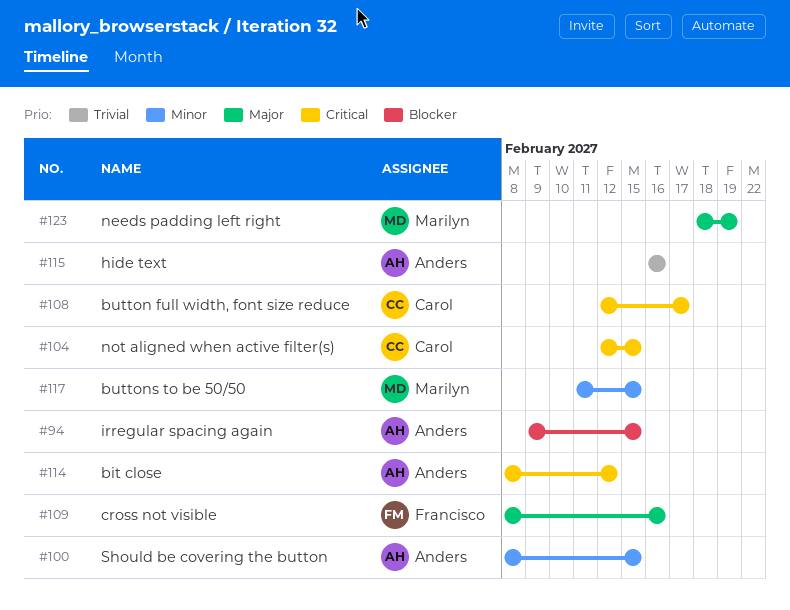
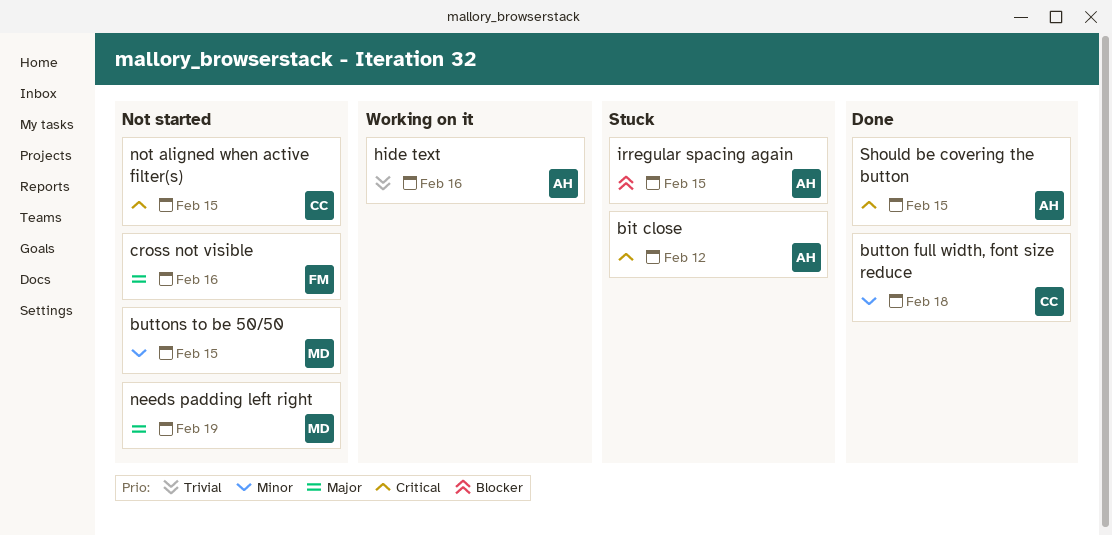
button full width, font size reduce, priority: Critical -> Minor
button full width, font size reduce, due: Feb 17 -> Feb 18
Should be covering the button, priority: Minor -> Critical

